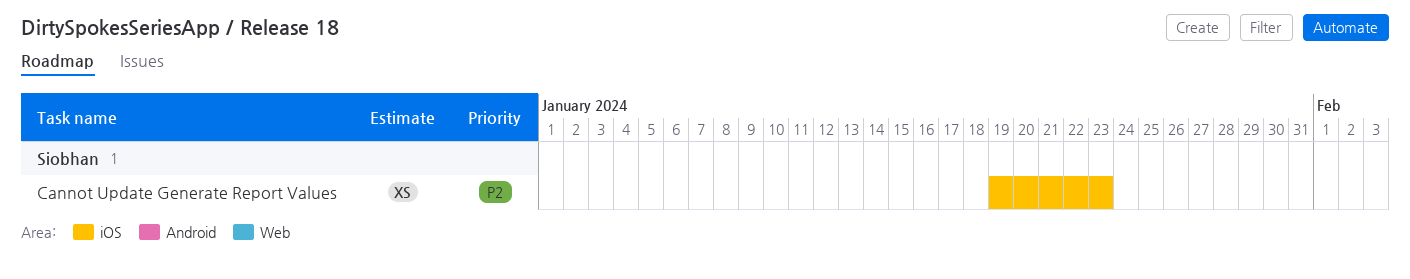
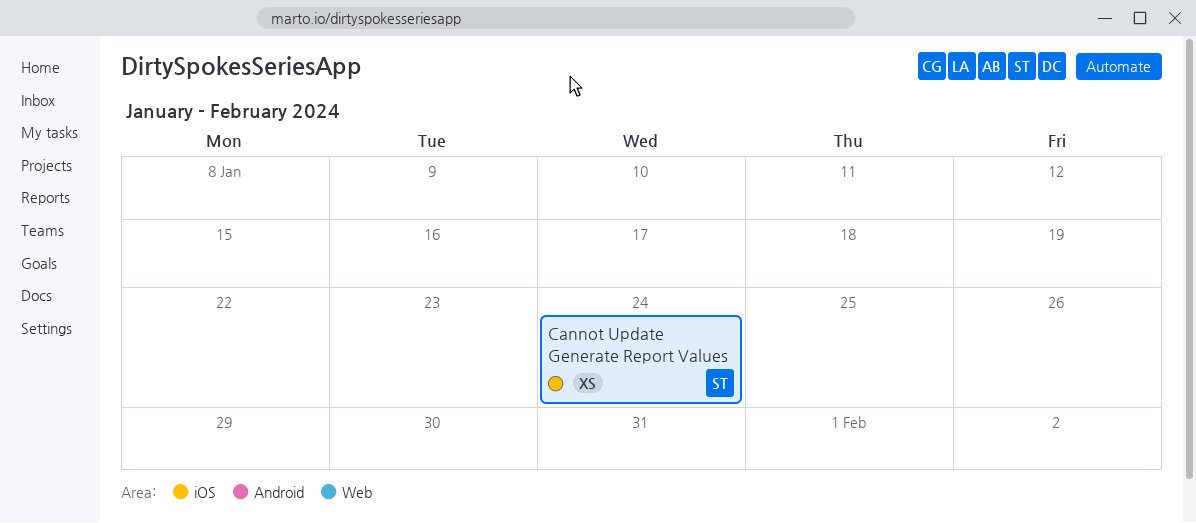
Cannot Update Generate Report Values, due: Jan 23 -> Jan 24

